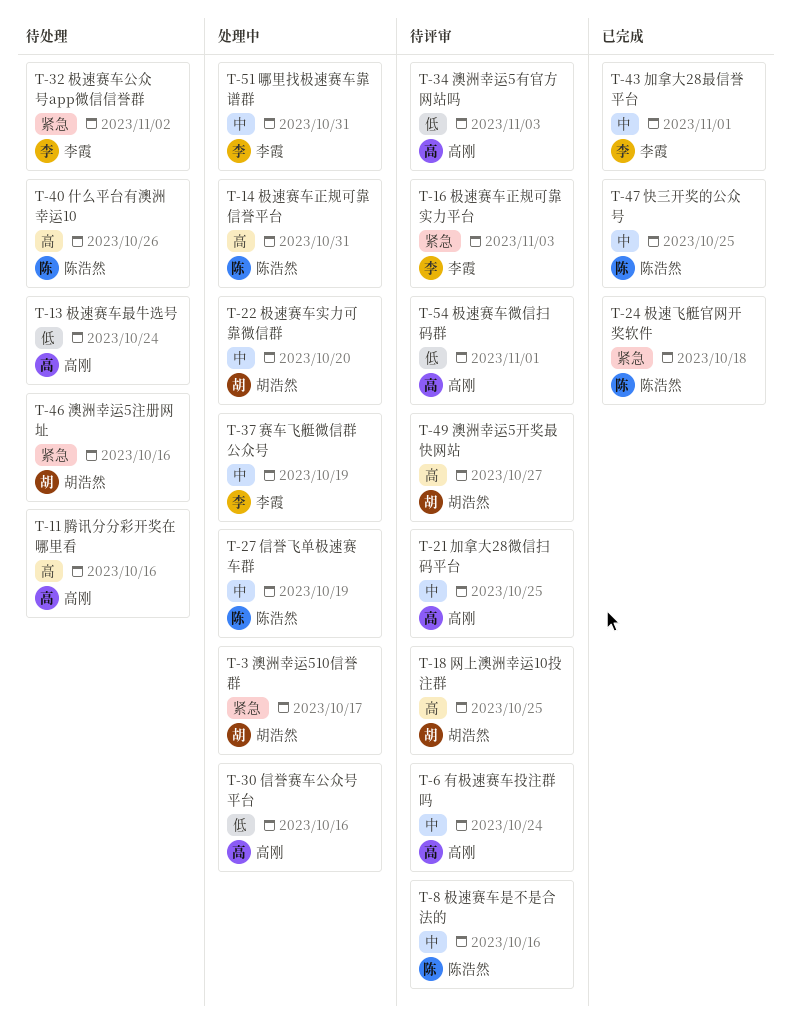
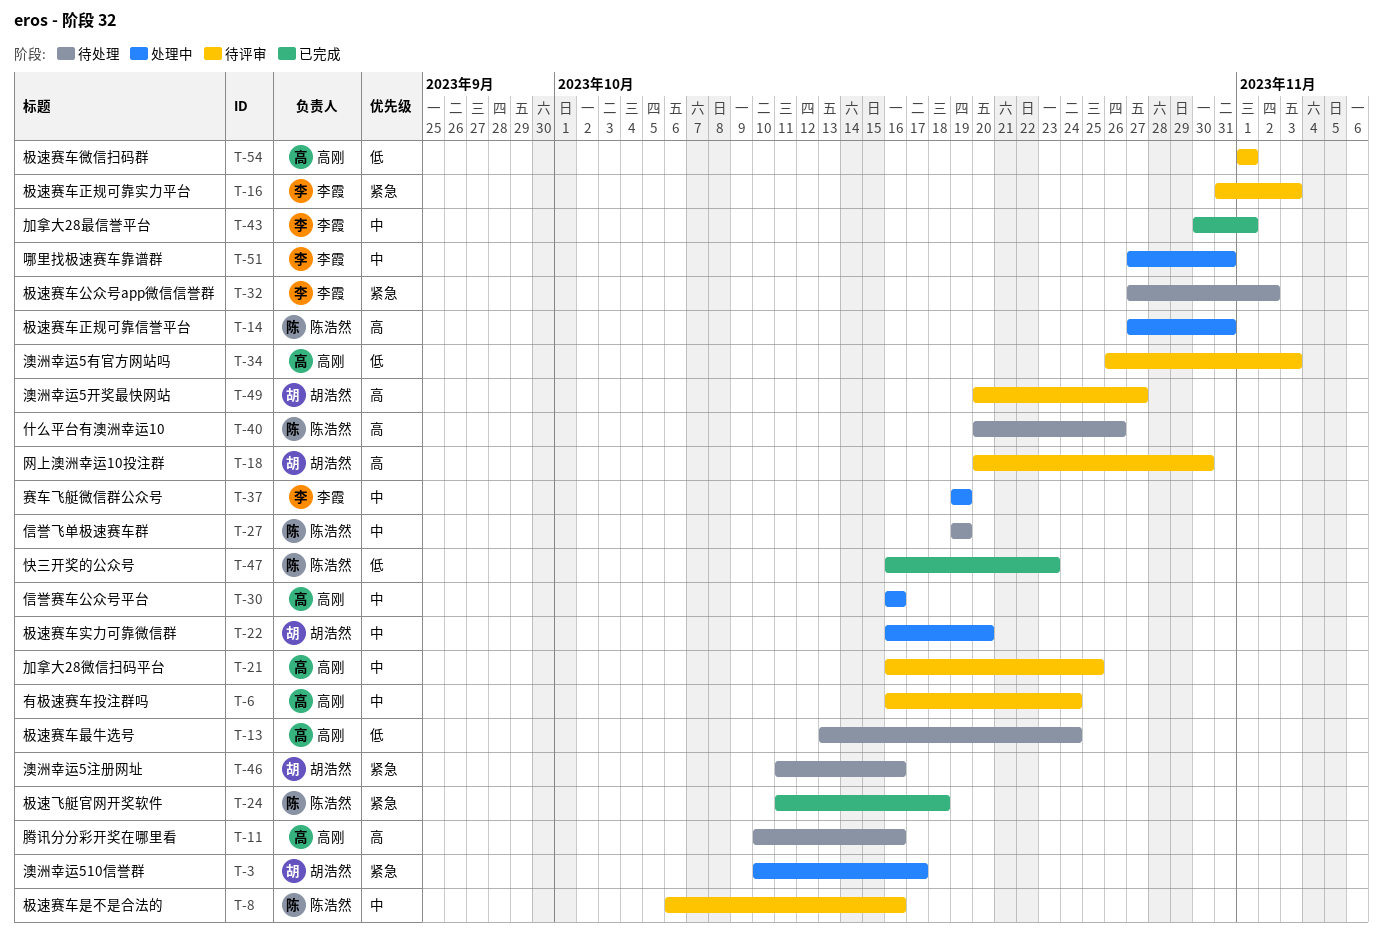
T-18, due: Oct 25 -> Oct 30
T-27, status: 处理中 -> 待处理
T-30, priority: 低 -> 中
T-47, priority: 中 -> 低
T-47, due: Oct 25 -> Oct 23

